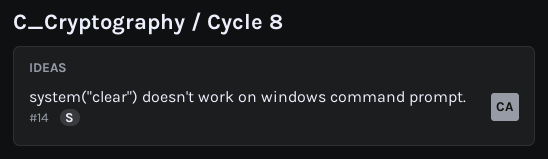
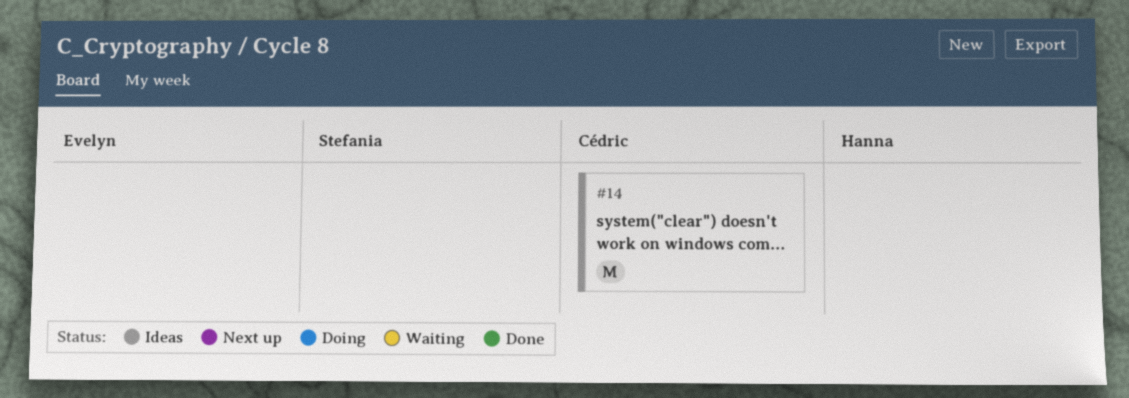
#14, estimate: S -> M

